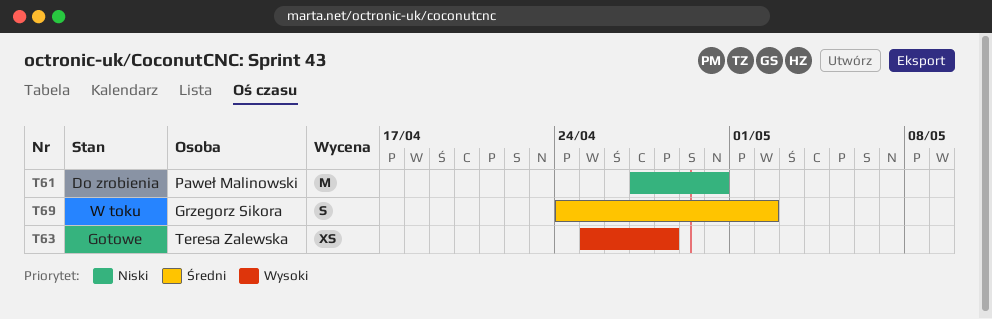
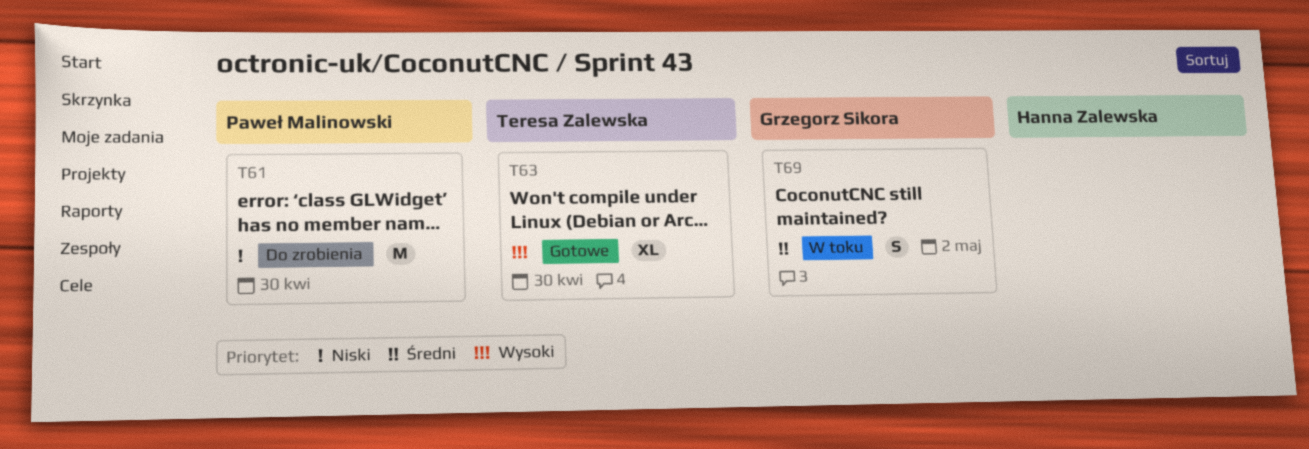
T63, estimate: XS -> XL
T63, due: Apr 28 -> Apr 30

